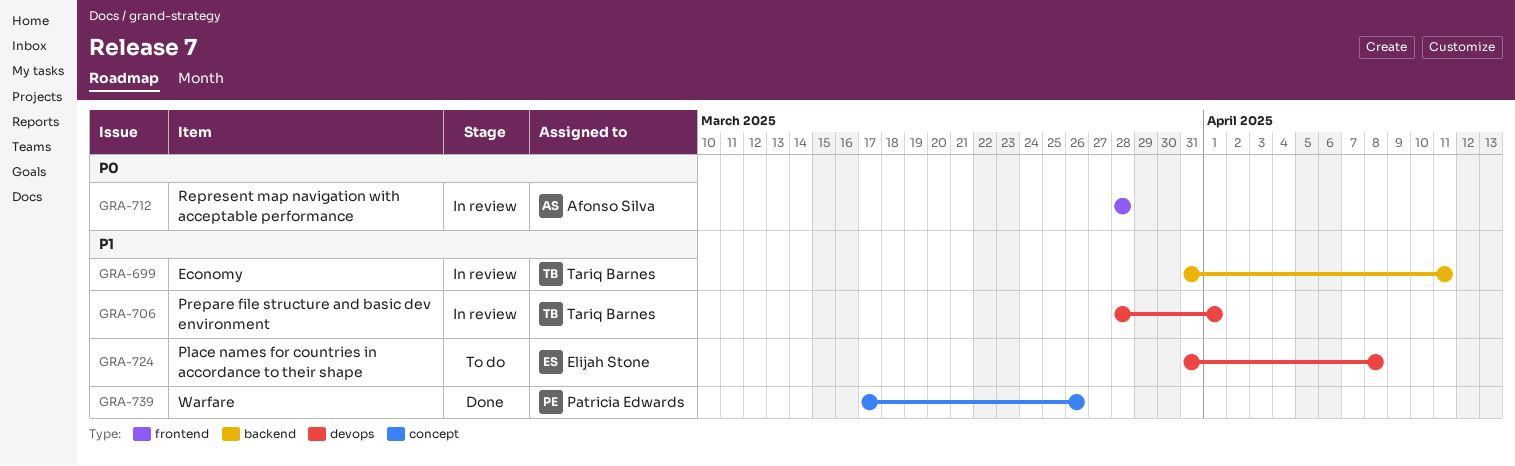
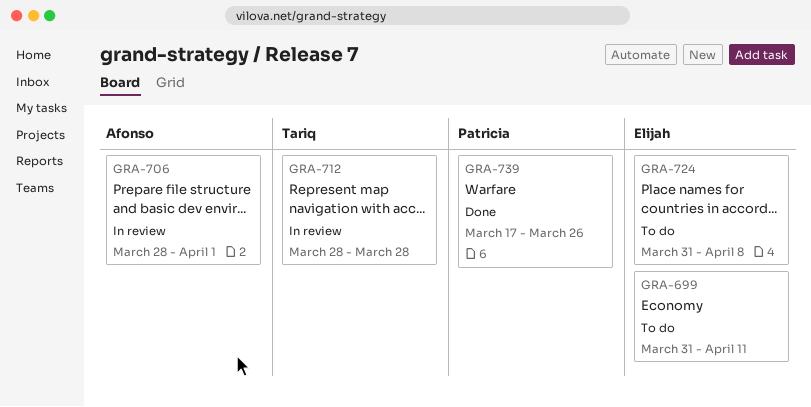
GRA-699, status: In review -> To do
GRA-699, owner: Tariq Barnes -> Elijah Stone
GRA-706, owner: Tariq Barnes -> Afonso Silva
GRA-712, owner: Afonso Silva -> Tariq Barnes

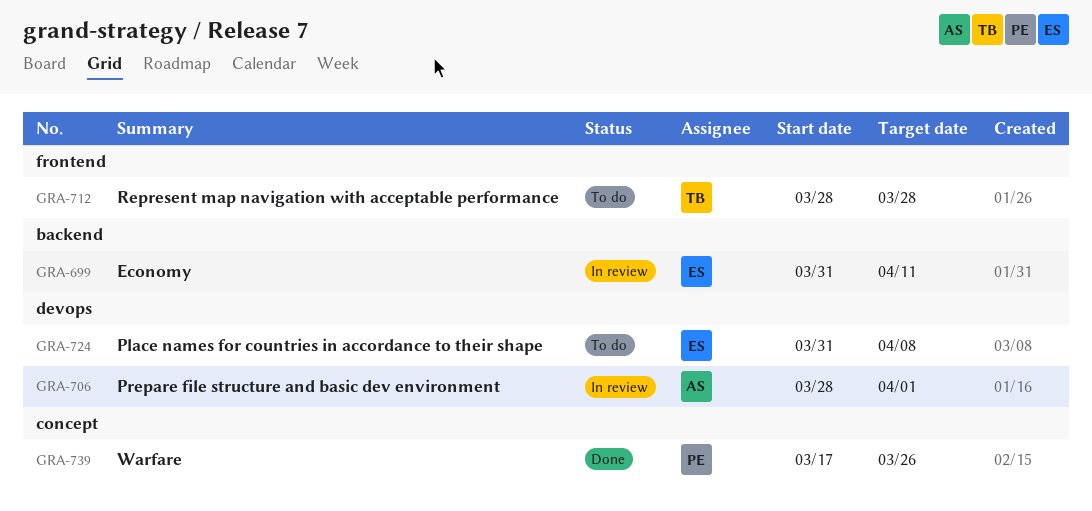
GRA-699, status: To do -> In review
GRA-712, status: In review -> To do

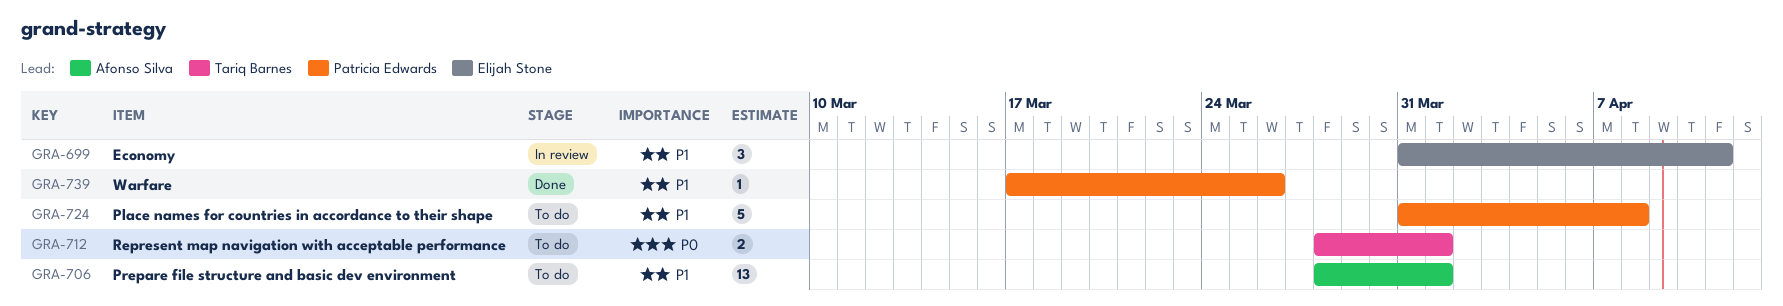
GRA-706, status: In review -> To do
GRA-712, due: Mar 28 -> Apr 1
GRA-724, owner: Elijah Stone -> Patricia Edwards

